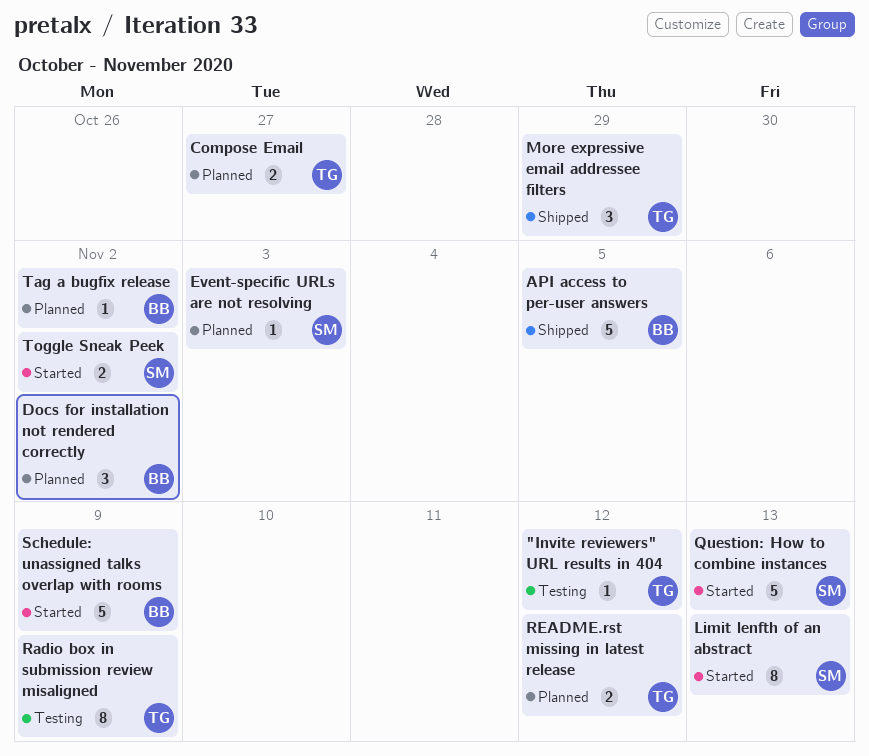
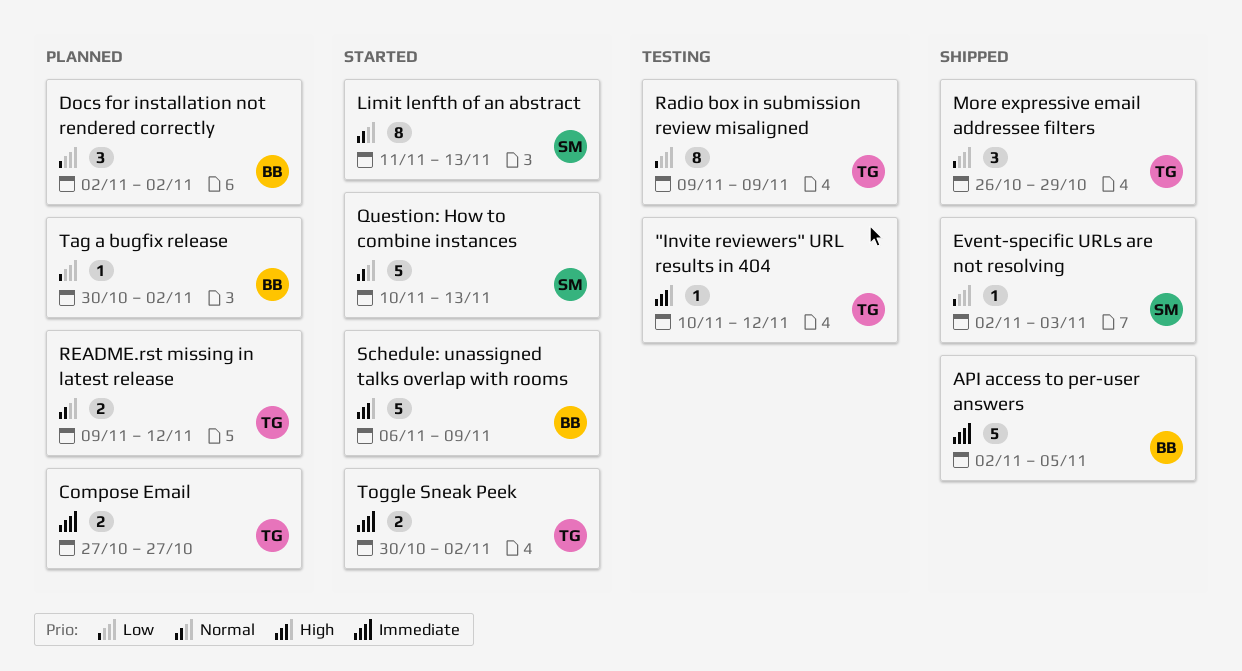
Event-specific URLs are not resolving, status: Planned -> Shipped
Toggle Sneak Peek, owner: SM -> TG

